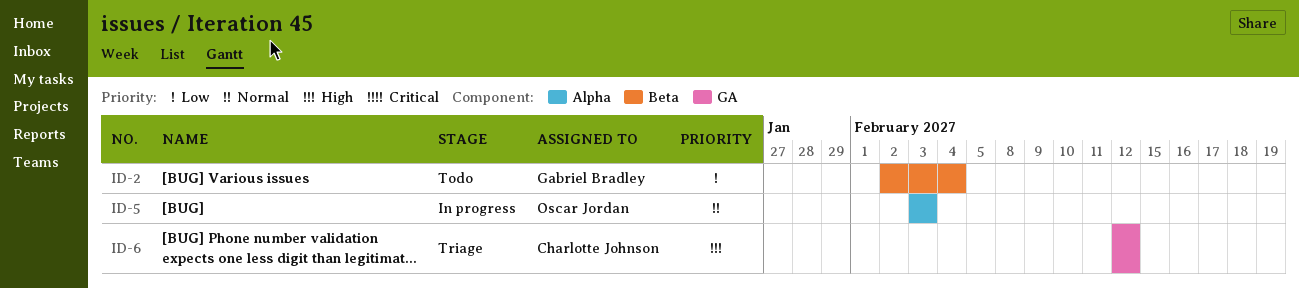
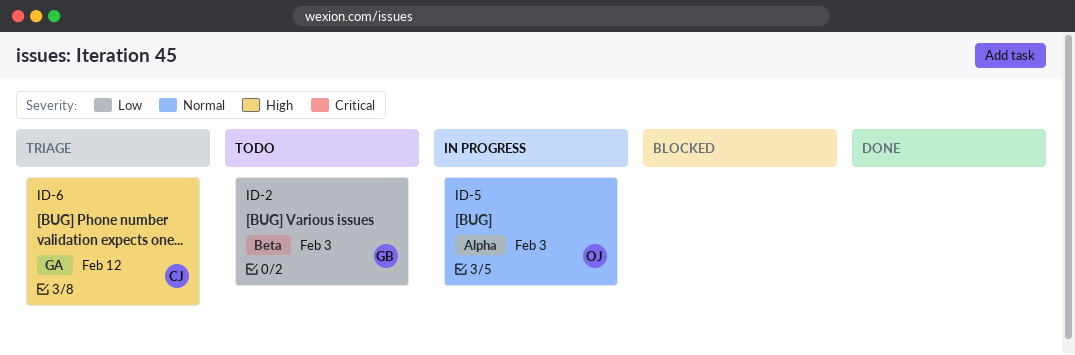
ID-2, due: Feb 4 -> Feb 3

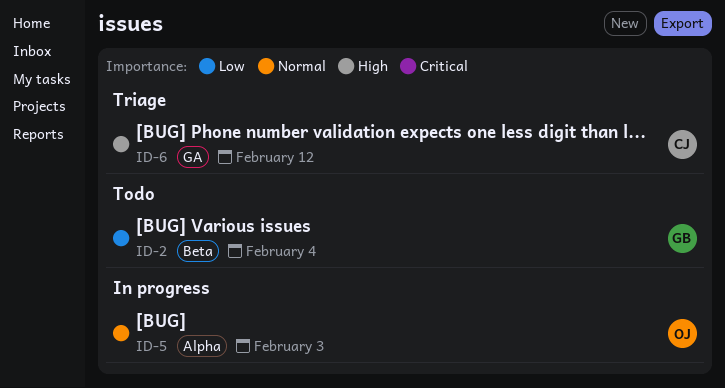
ID-2, due: Feb 3 -> Feb 4

